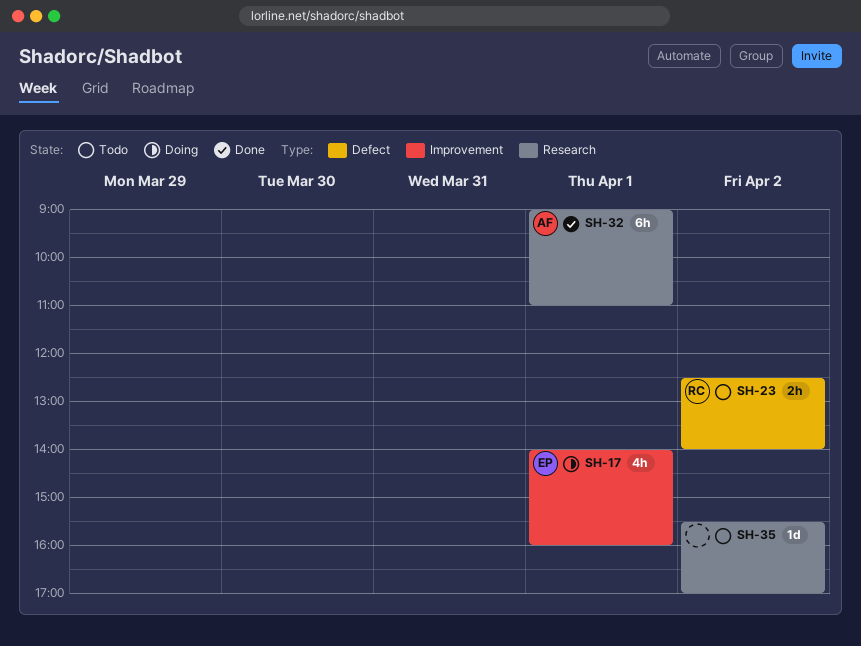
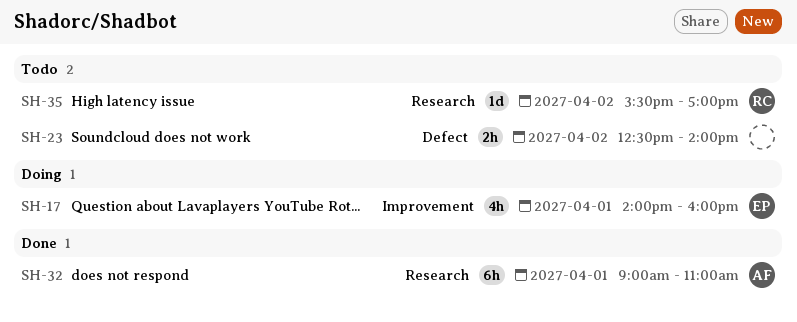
SH-23, owner: RC -> none
SH-35, owner: none -> RC

